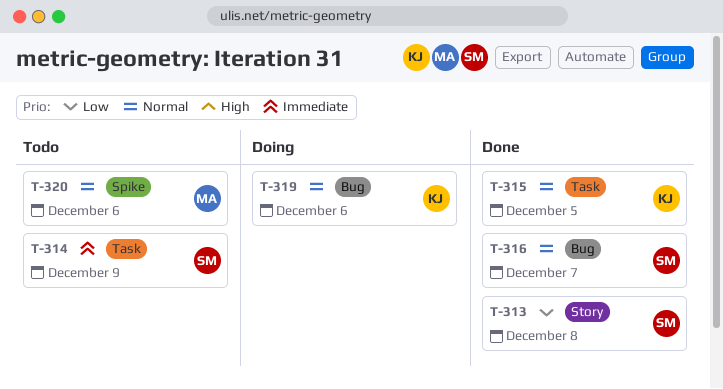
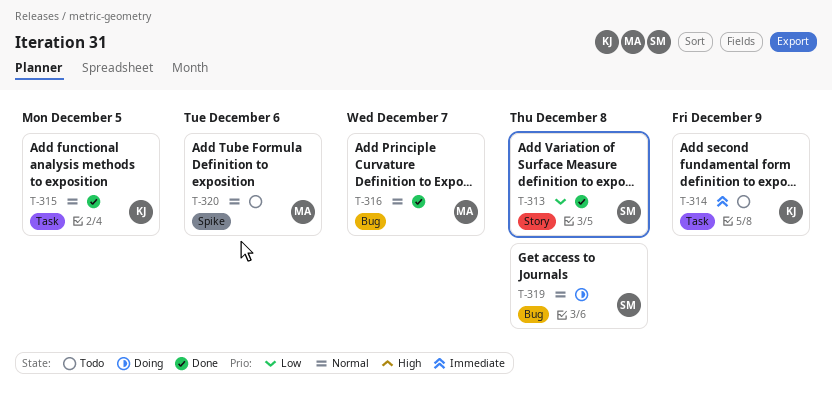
T-314, owner: SM -> KJ
T-316, owner: SM -> MA
T-319, owner: KJ -> SM
T-319, due: Dec 6 -> Dec 8

